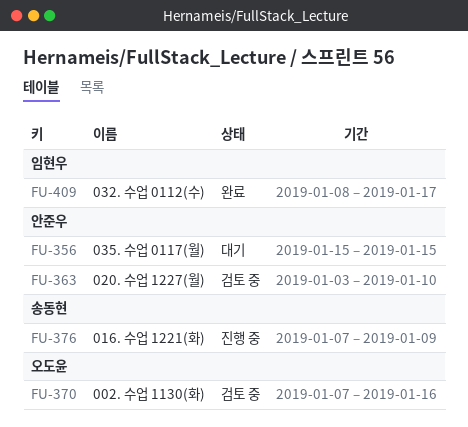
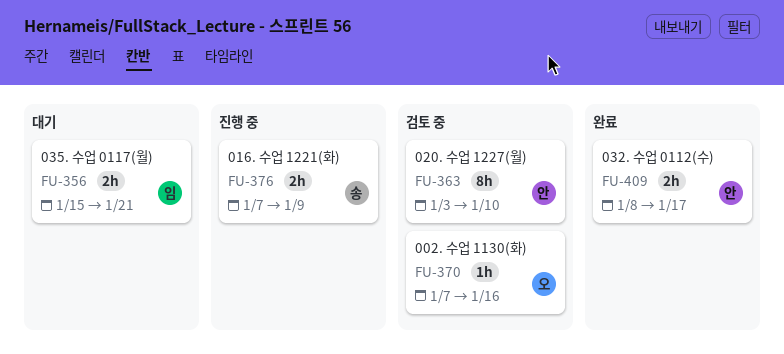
FU-356, owner: 안준우 -> 임현우
FU-356, due: Jan 15 -> Jan 21
FU-409, owner: 임현우 -> 안준우

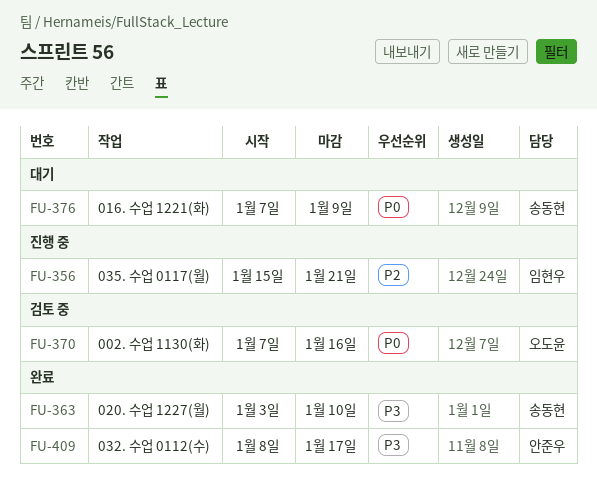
FU-356, status: 대기 -> 진행 중
FU-363, status: 검토 중 -> 완료
FU-363, owner: 안준우 -> 송동현
FU-376, status: 진행 중 -> 대기

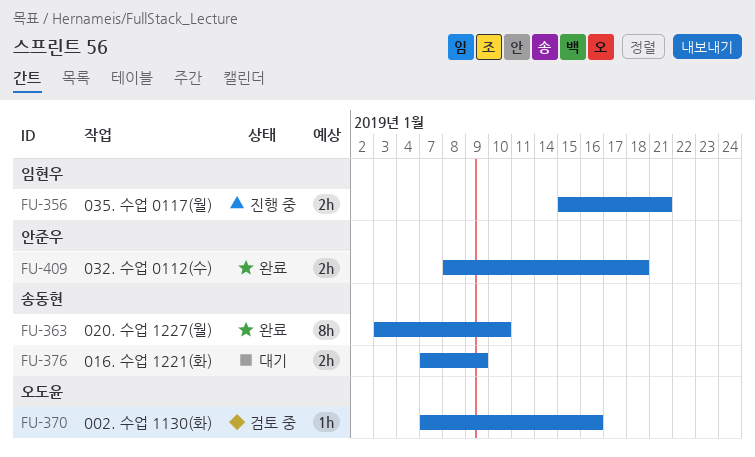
FU-409, due: Jan 17 -> Jan 18

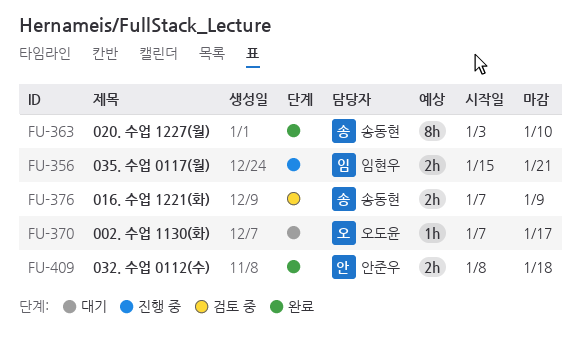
FU-370, status: 검토 중 -> 대기
FU-370, due: Jan 16 -> Jan 17
FU-376, status: 대기 -> 검토 중

